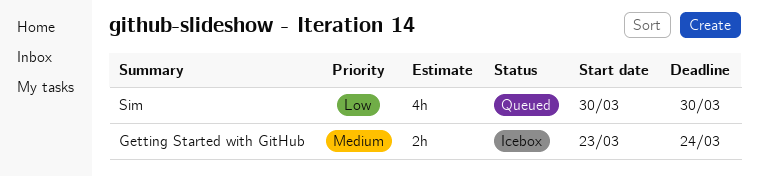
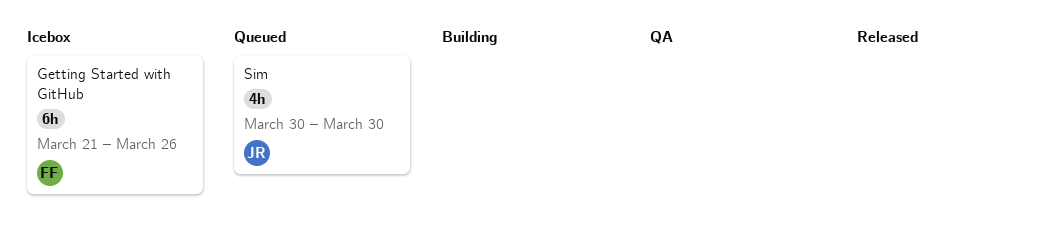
Getting Started with GitHub, estimate: 2h -> 6h
Getting Started with GitHub, start: Mar 23 -> Mar 21
Getting Started with GitHub, due: Mar 24 -> Mar 26

